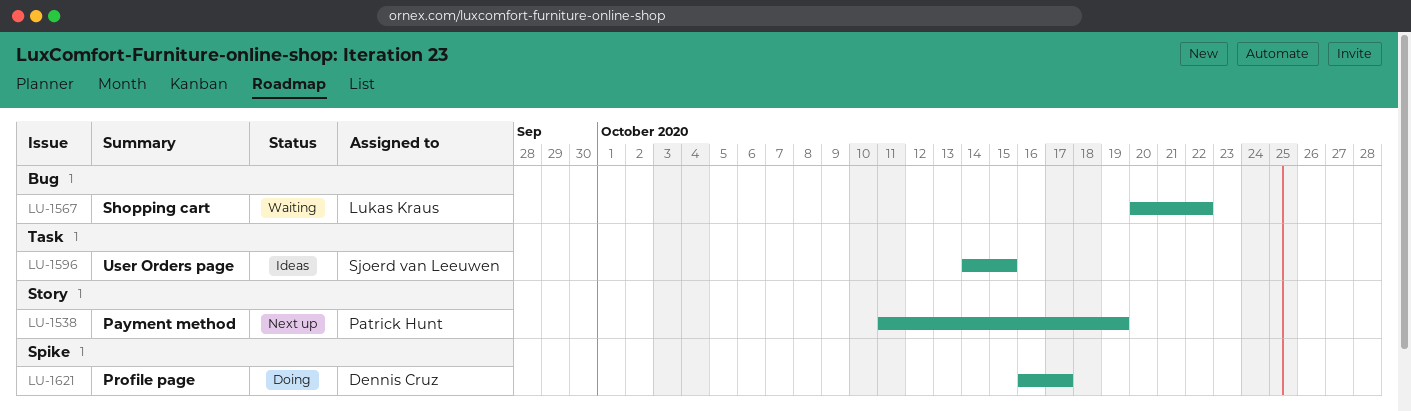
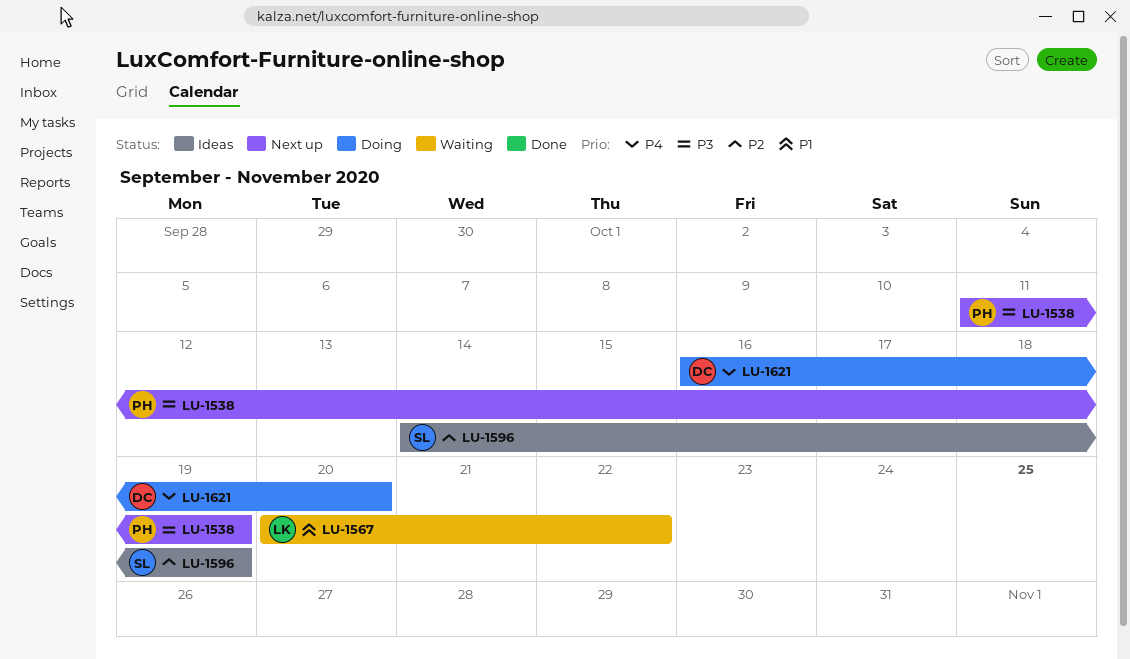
LU-1596, due: Oct 15 -> Oct 19
LU-1621, due: Oct 17 -> Oct 20

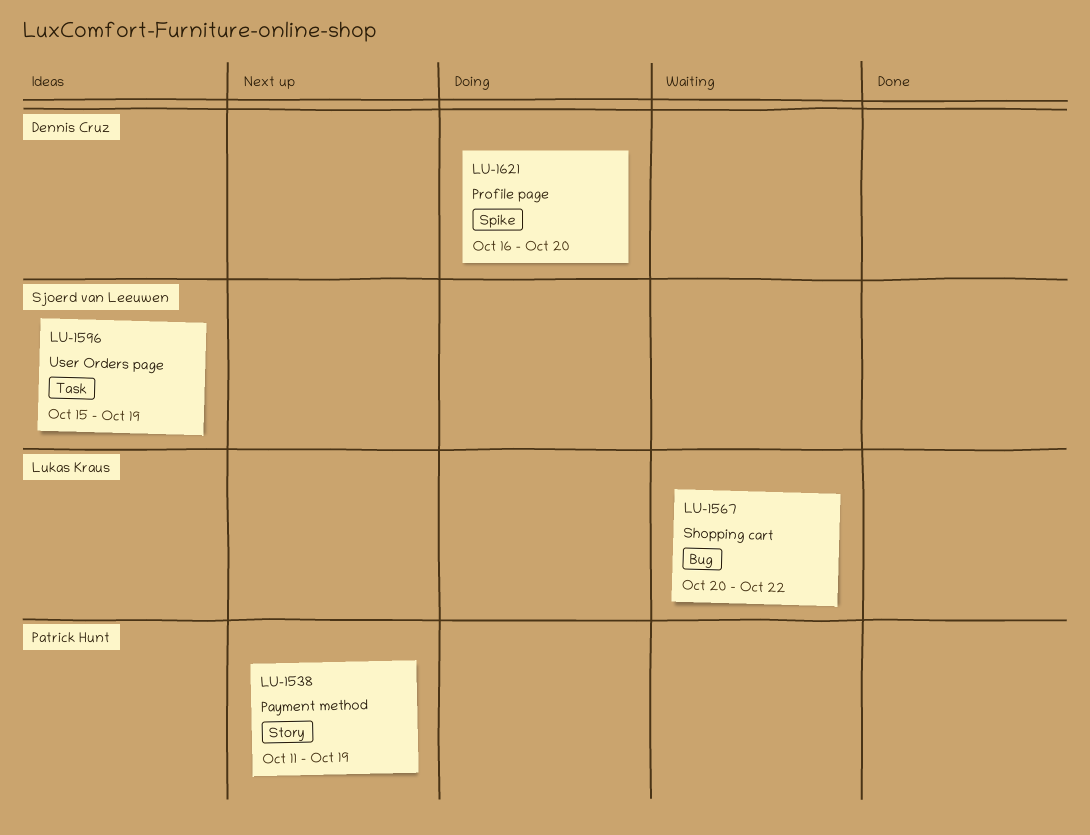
LU-1596, start: Oct 14 -> Oct 15

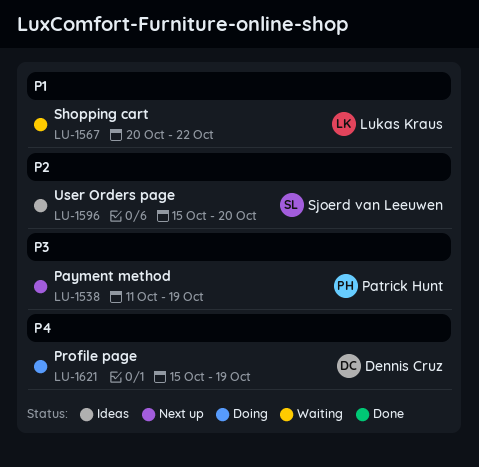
LU-1596, due: Oct 19 -> Oct 20
LU-1621, start: Oct 16 -> Oct 15
LU-1621, due: Oct 20 -> Oct 19

